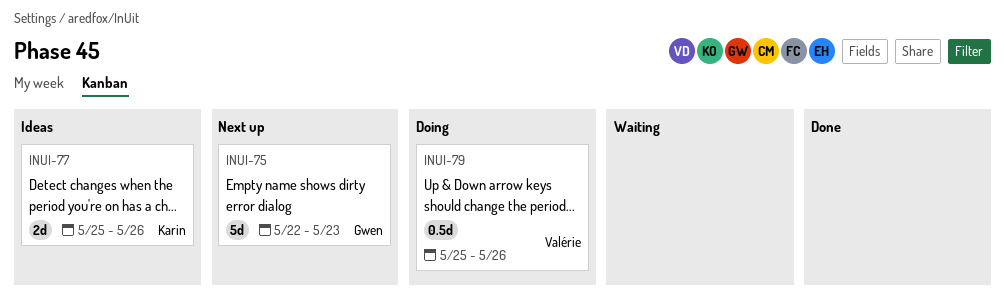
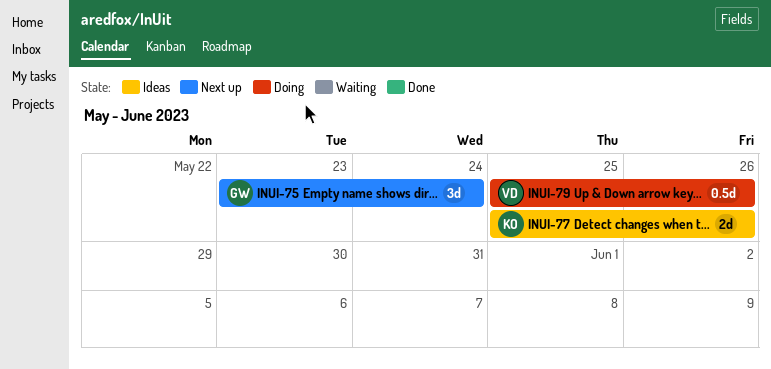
INUI-75, estimate: 5d -> 3d
INUI-75, start: May 22 -> May 23
INUI-75, due: May 23 -> May 24

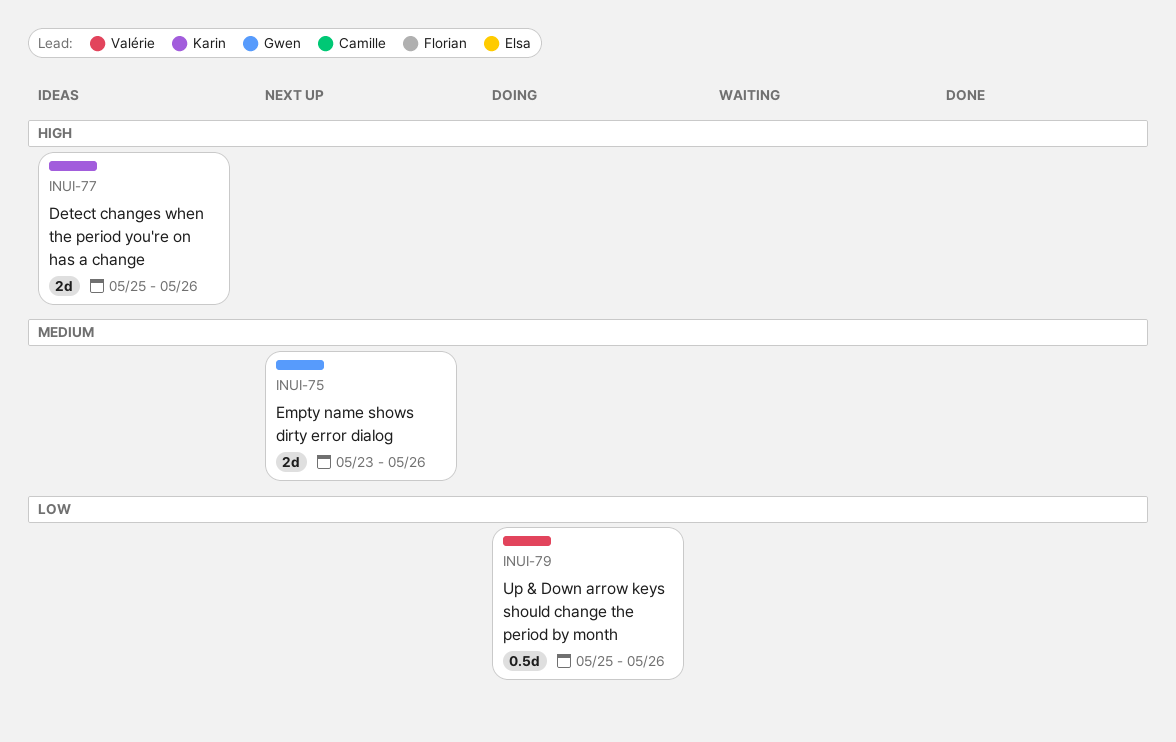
INUI-75, estimate: 3d -> 2d
INUI-75, due: May 24 -> May 26

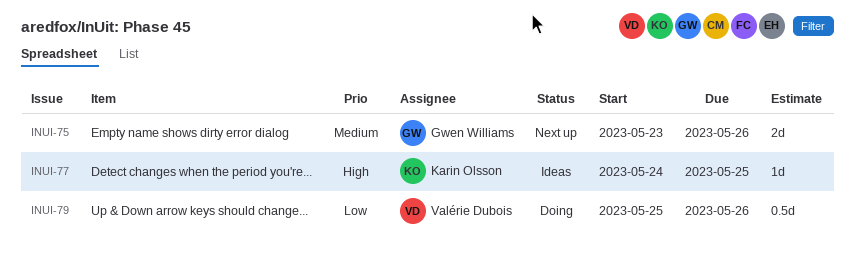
INUI-77, estimate: 2d -> 1d
INUI-77, start: May 25 -> May 24
INUI-77, due: May 26 -> May 25

